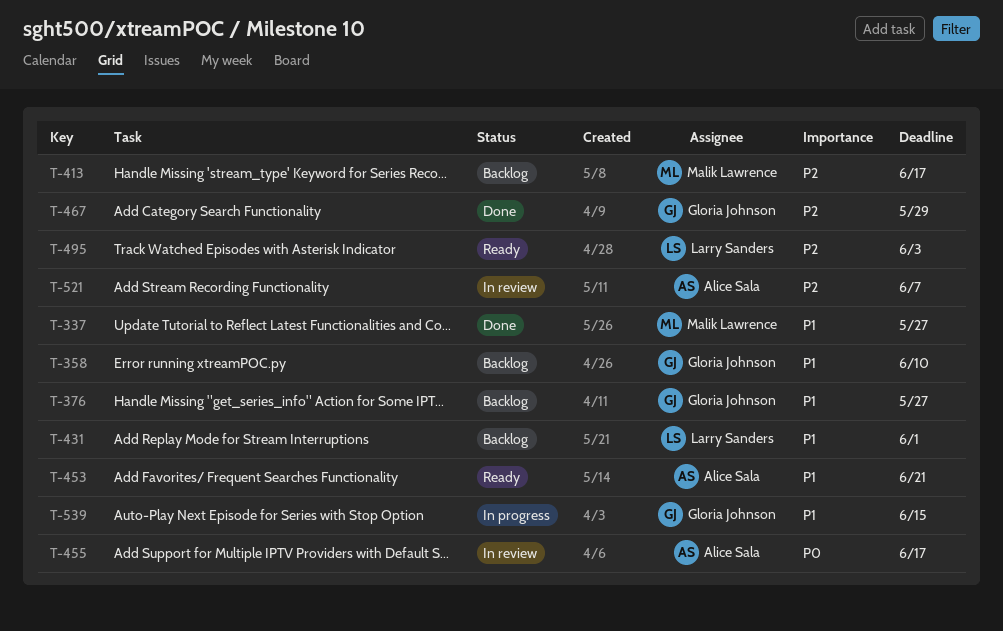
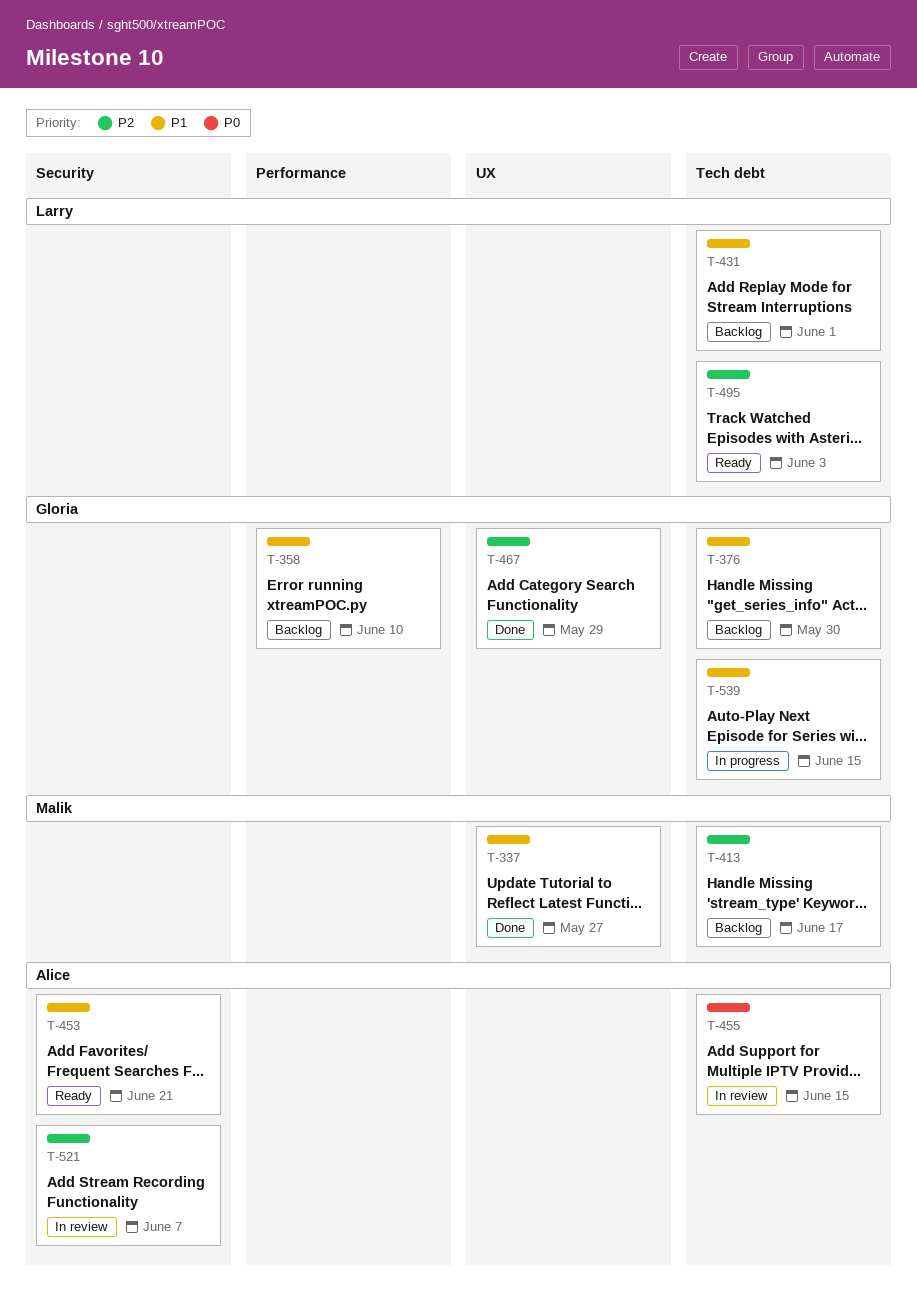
T-376, due: May 27 -> May 30
T-455, due: Jun 17 -> Jun 15

